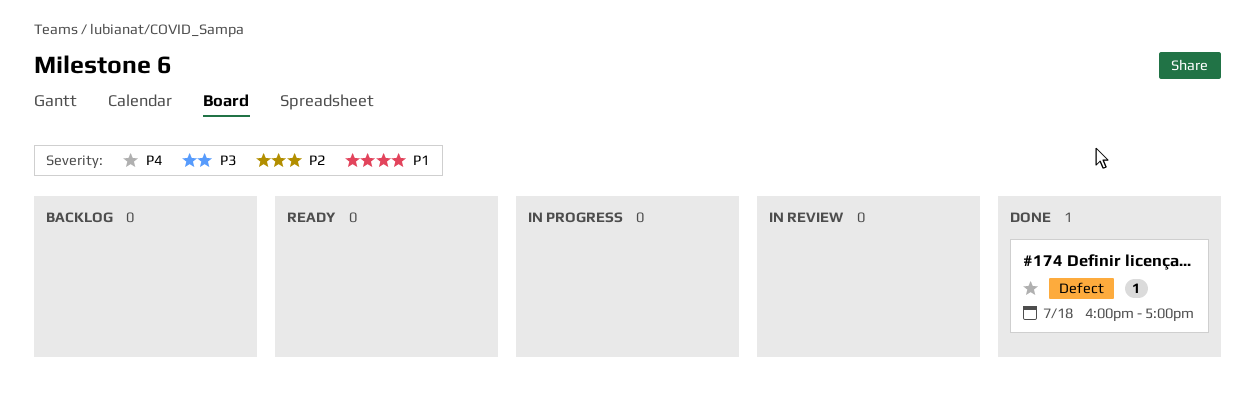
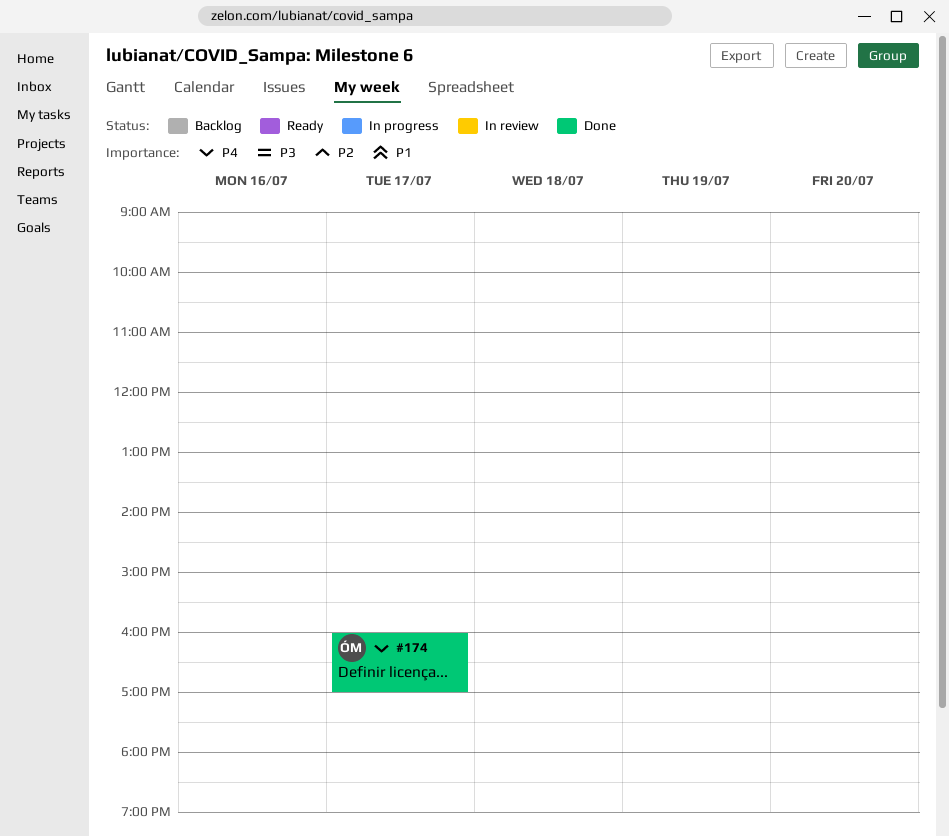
#174, day: Jul 18 -> Jul 17

